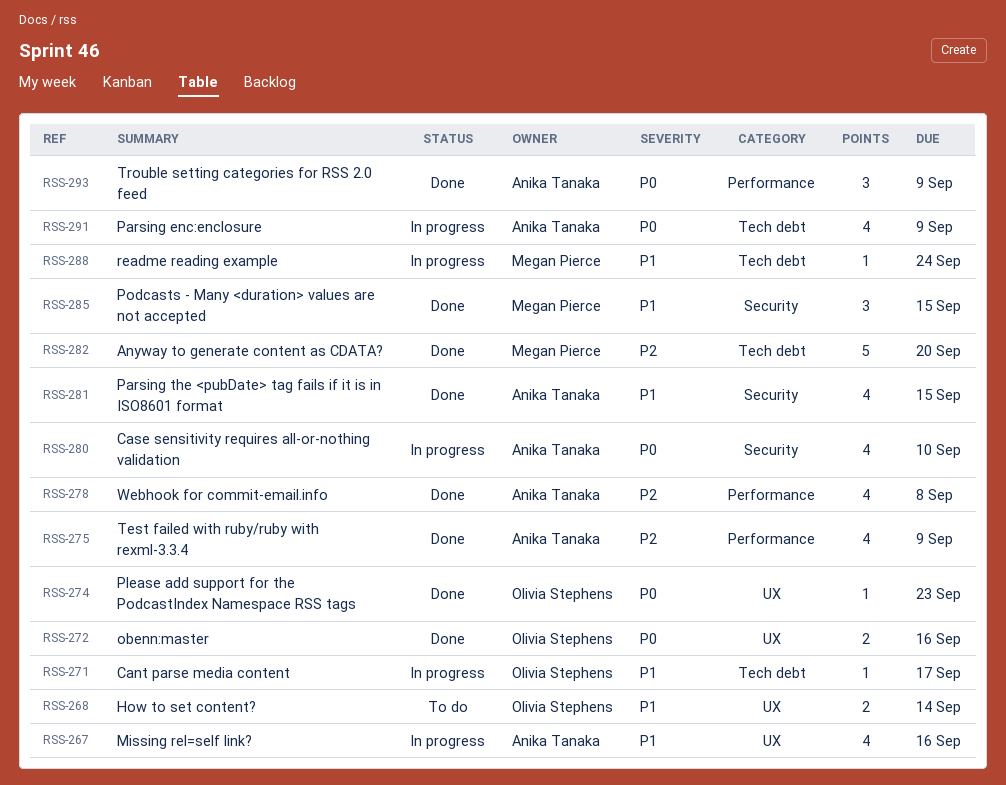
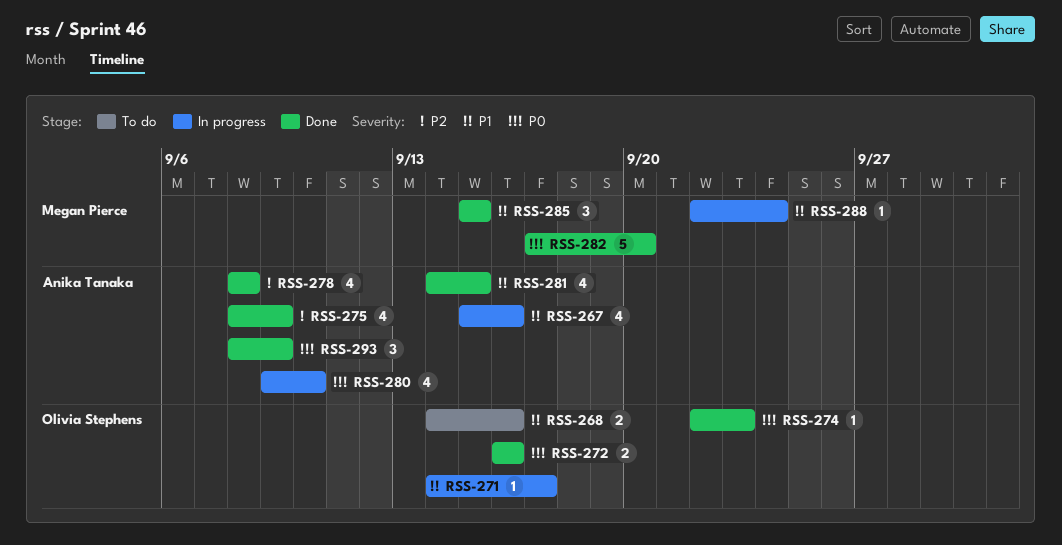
RSS-268, due: Sep 14 -> Sep 16
RSS-282, priority: P2 -> P0
RSS-291: present -> none

